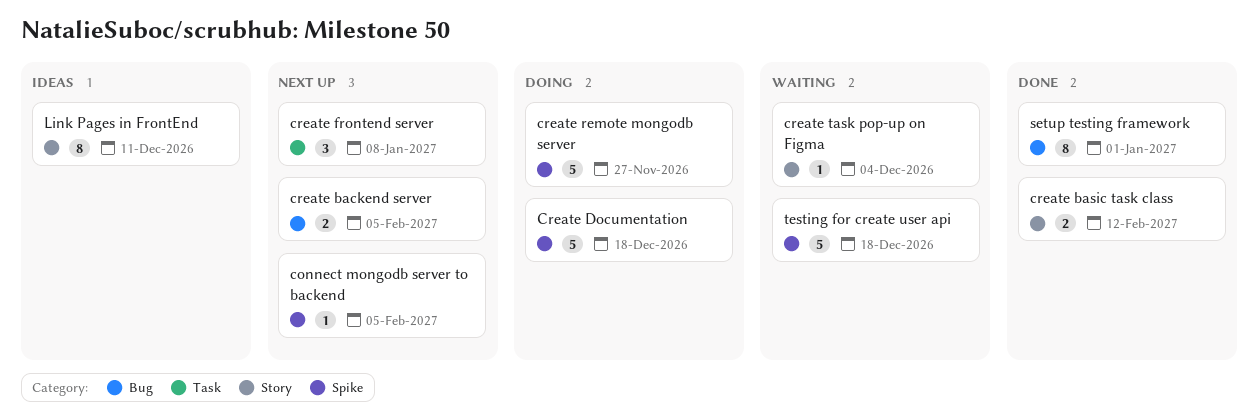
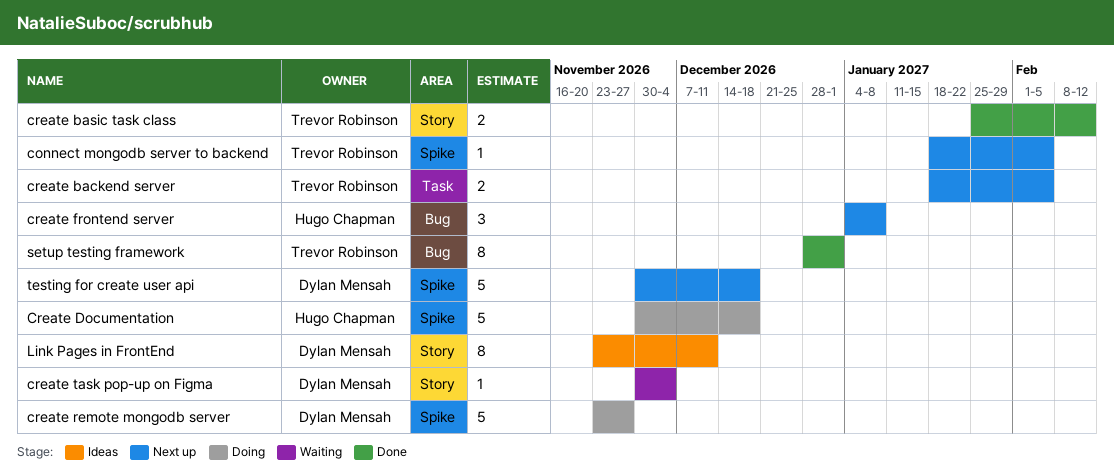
create backend server, label: Bug -> Task
create frontend server, label: Task -> Bug
testing for create user api, status: Waiting -> Next up

